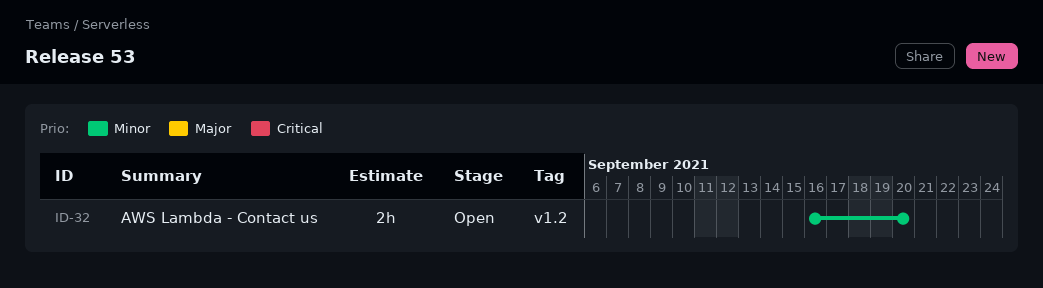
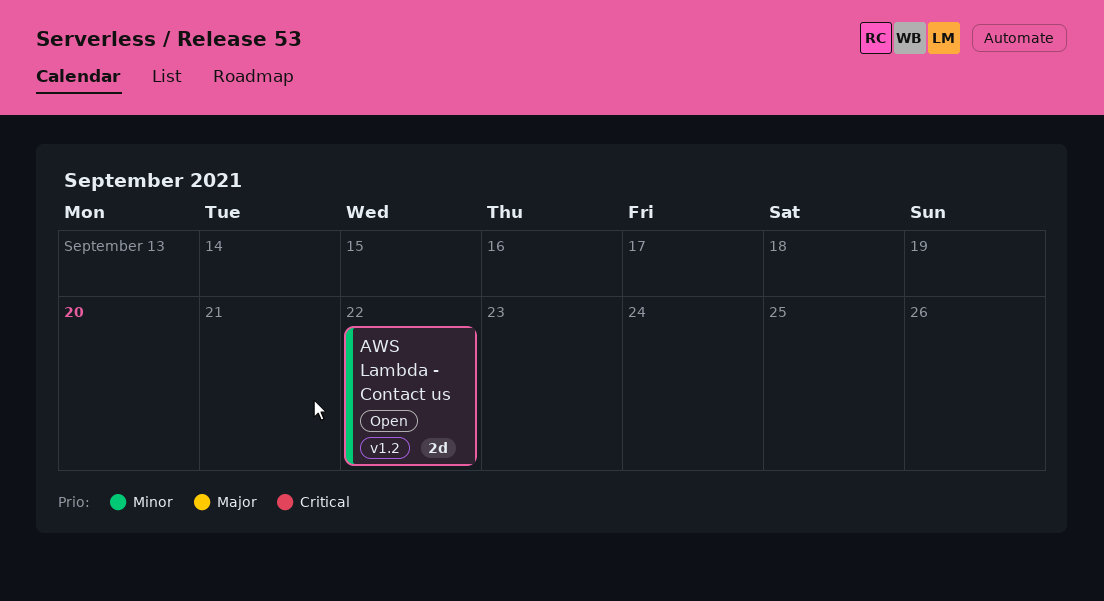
AWS Lambda - Contact us, estimate: 2h -> 2d
AWS Lambda - Contact us, due: Sep 20 -> Sep 22

